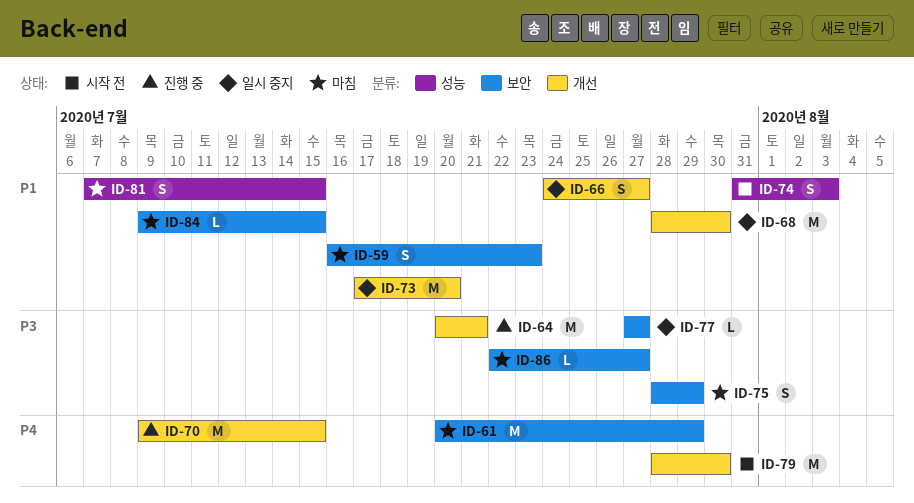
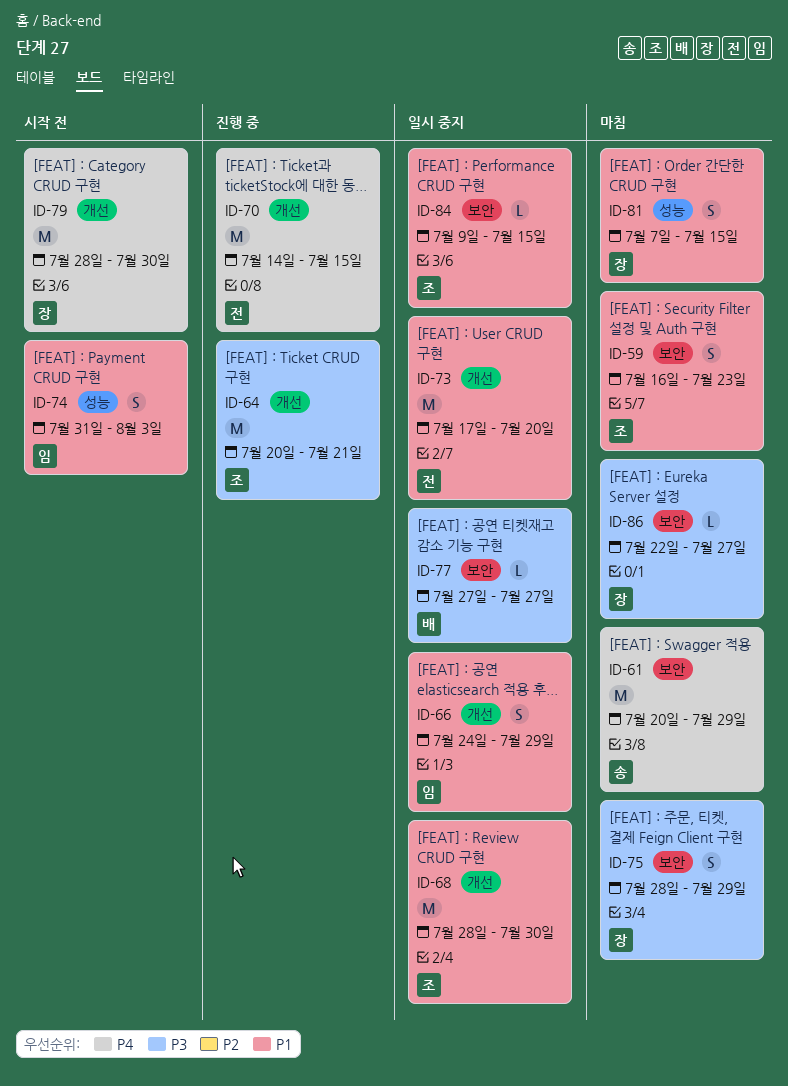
ID-66, due: Jul 27 -> Jul 29
ID-70, start: Jul 9 -> Jul 14
ID-84, status: 마침 -> 일시 중지

